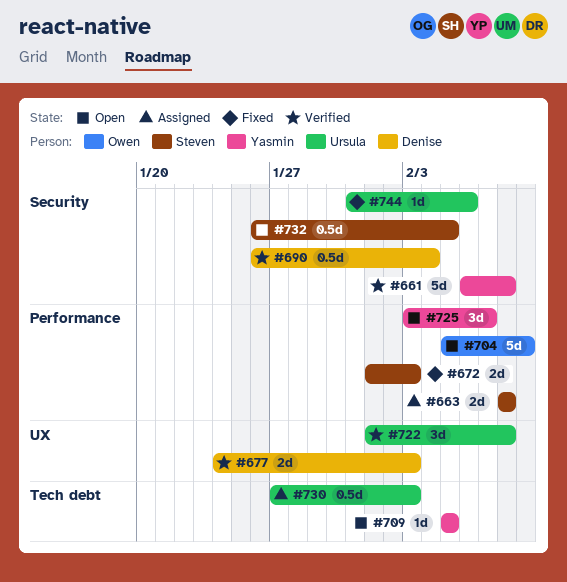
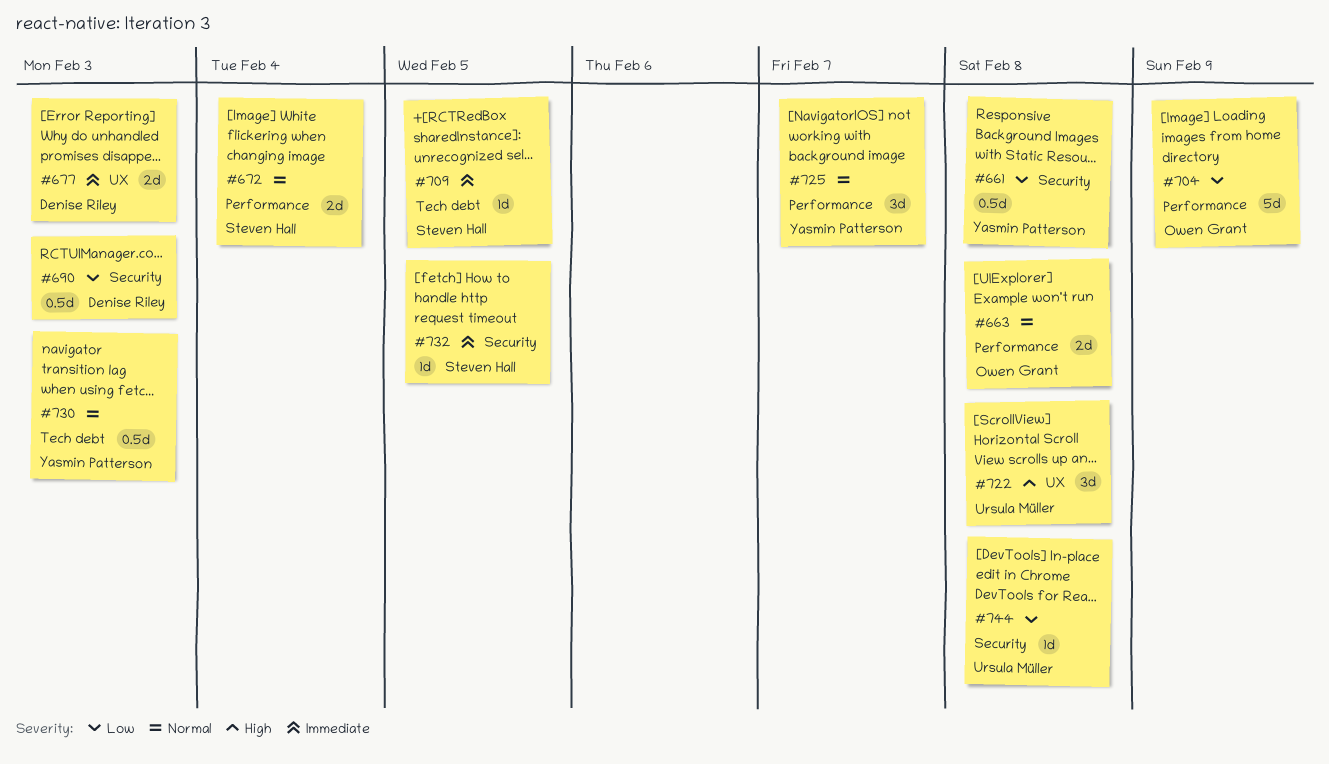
#661, estimate: 5d -> 0.5d
#663, owner: Steven Hall -> Owen Grant
#672, due: Feb 3 -> Feb 4
#690, due: Feb 4 -> Feb 3
#709, owner: Yasmin Patterson -> Steven Hall
#730, owner: Ursula Müller -> Yasmin Patterson
#732, estimate: 0.5d -> 1d
#744, due: Feb 6 -> Feb 8

